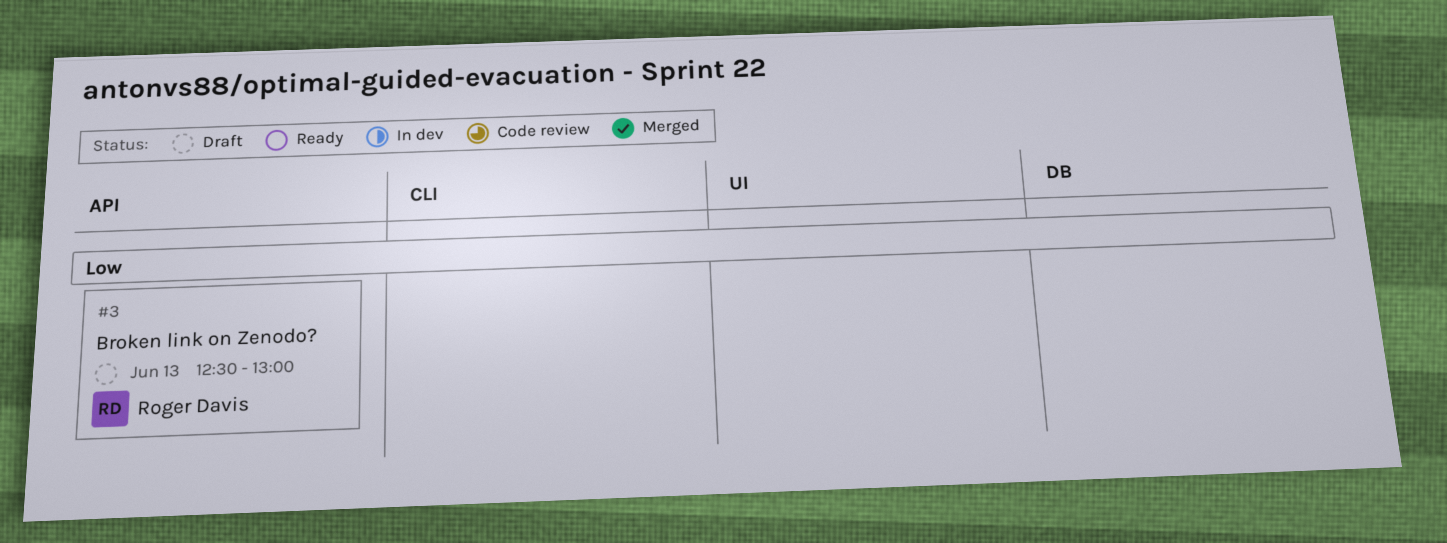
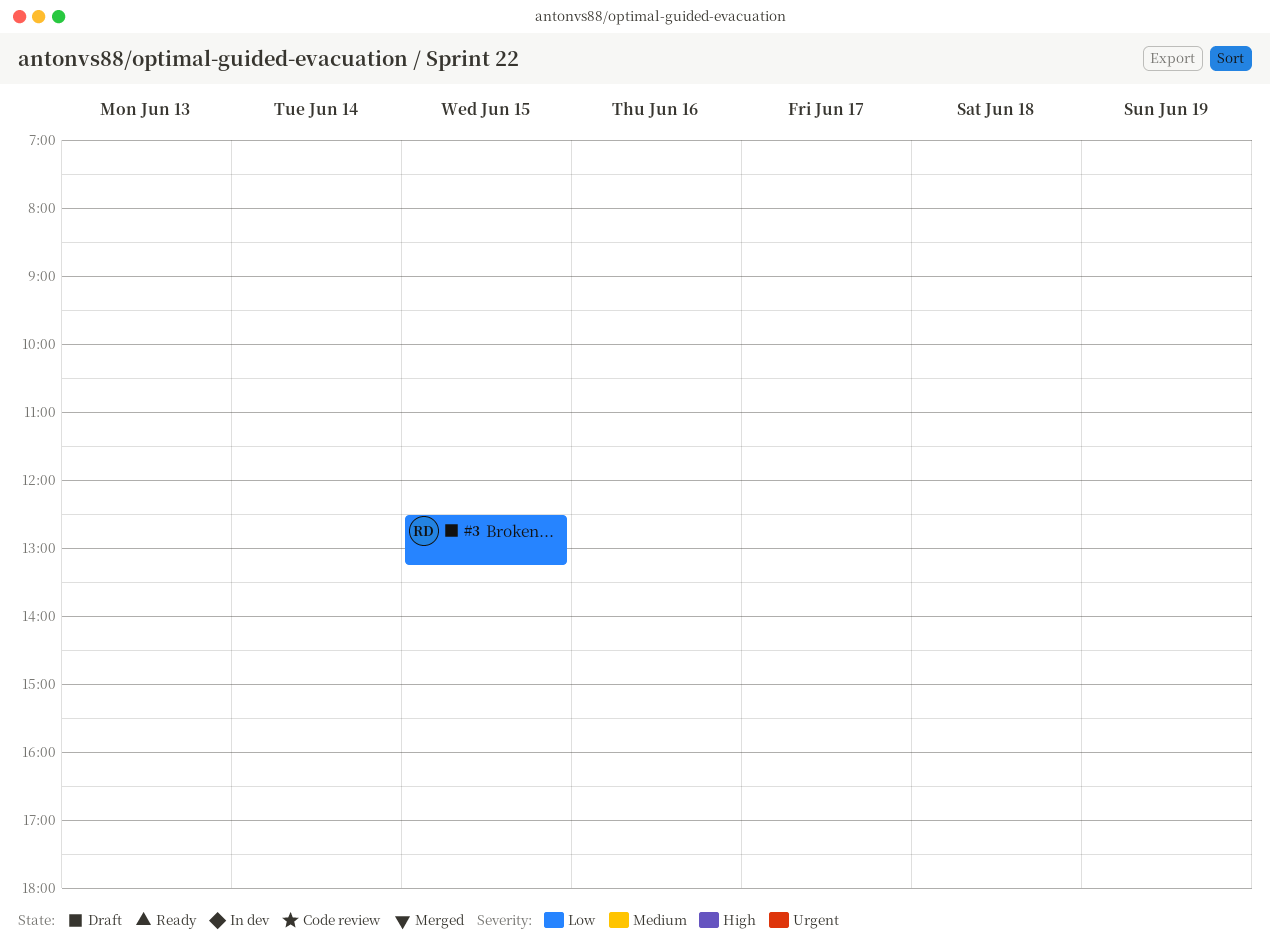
#3, day: Jun 13 -> Jun 15
#3, ends: 13:00 -> 13:15

